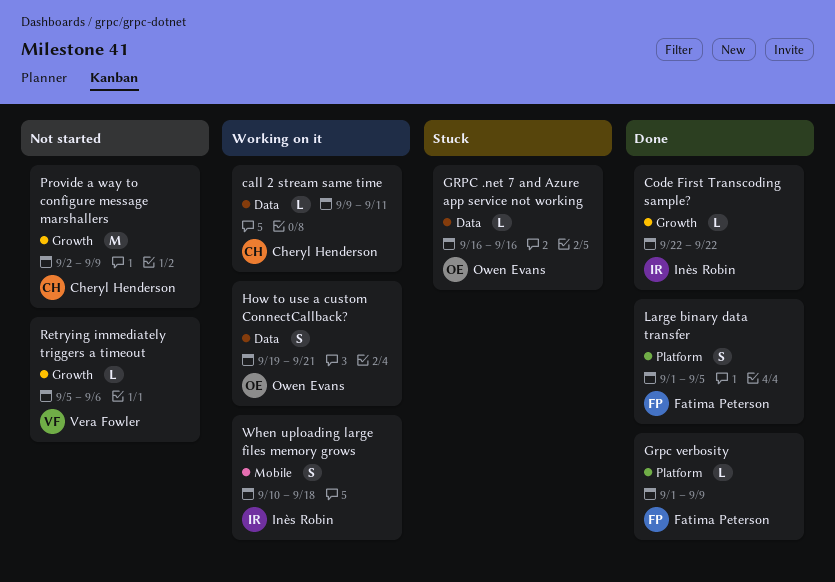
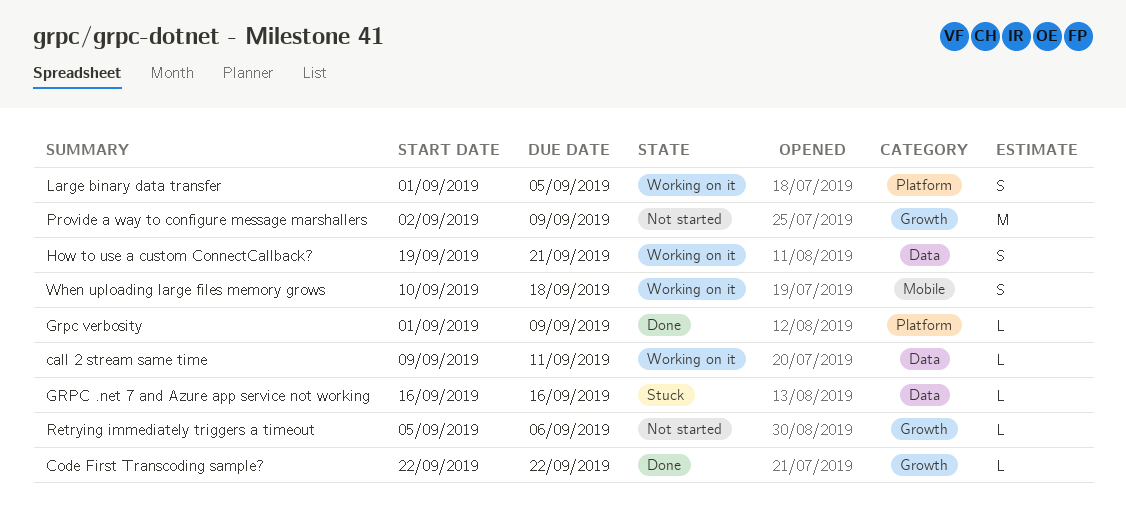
Large binary data transfer, status: Done -> Working on it

